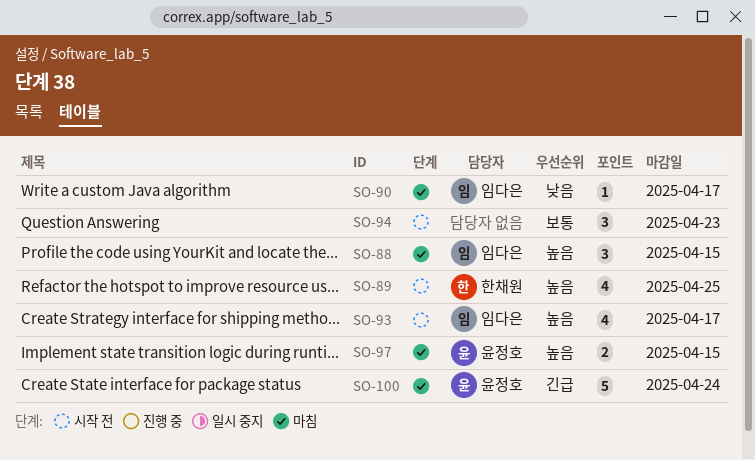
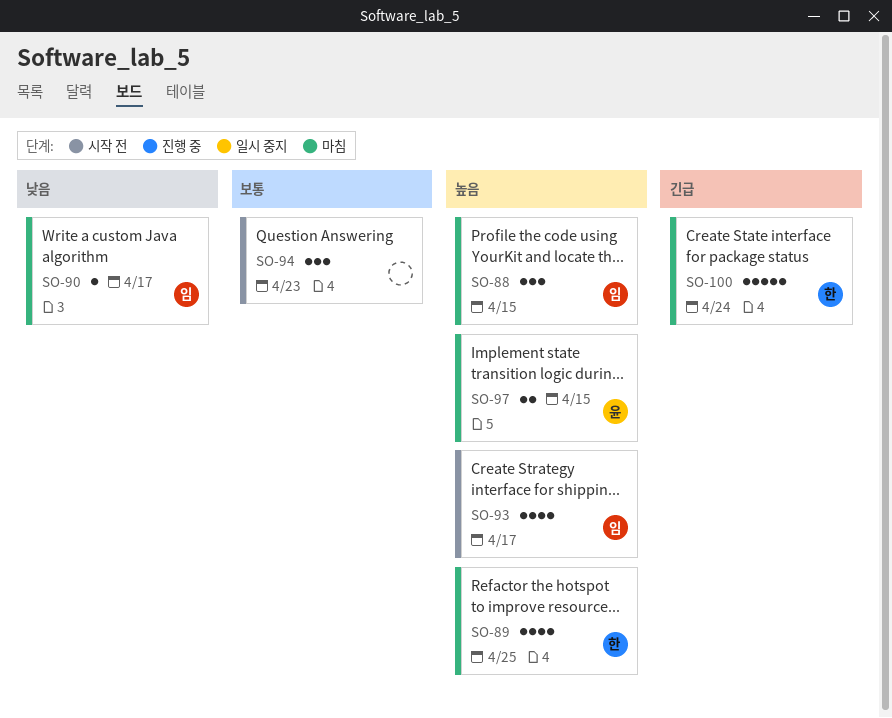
SO-89, status: 시작 전 -> 마침
SO-100, owner: 윤정호 -> 한채원

